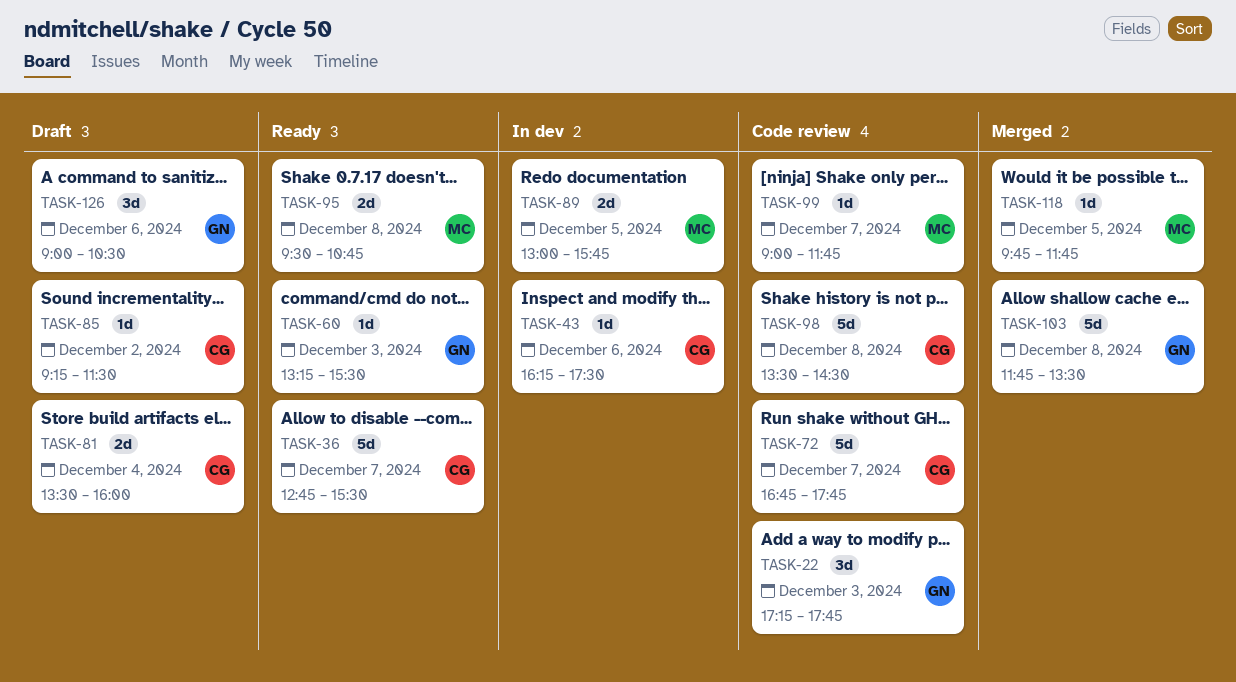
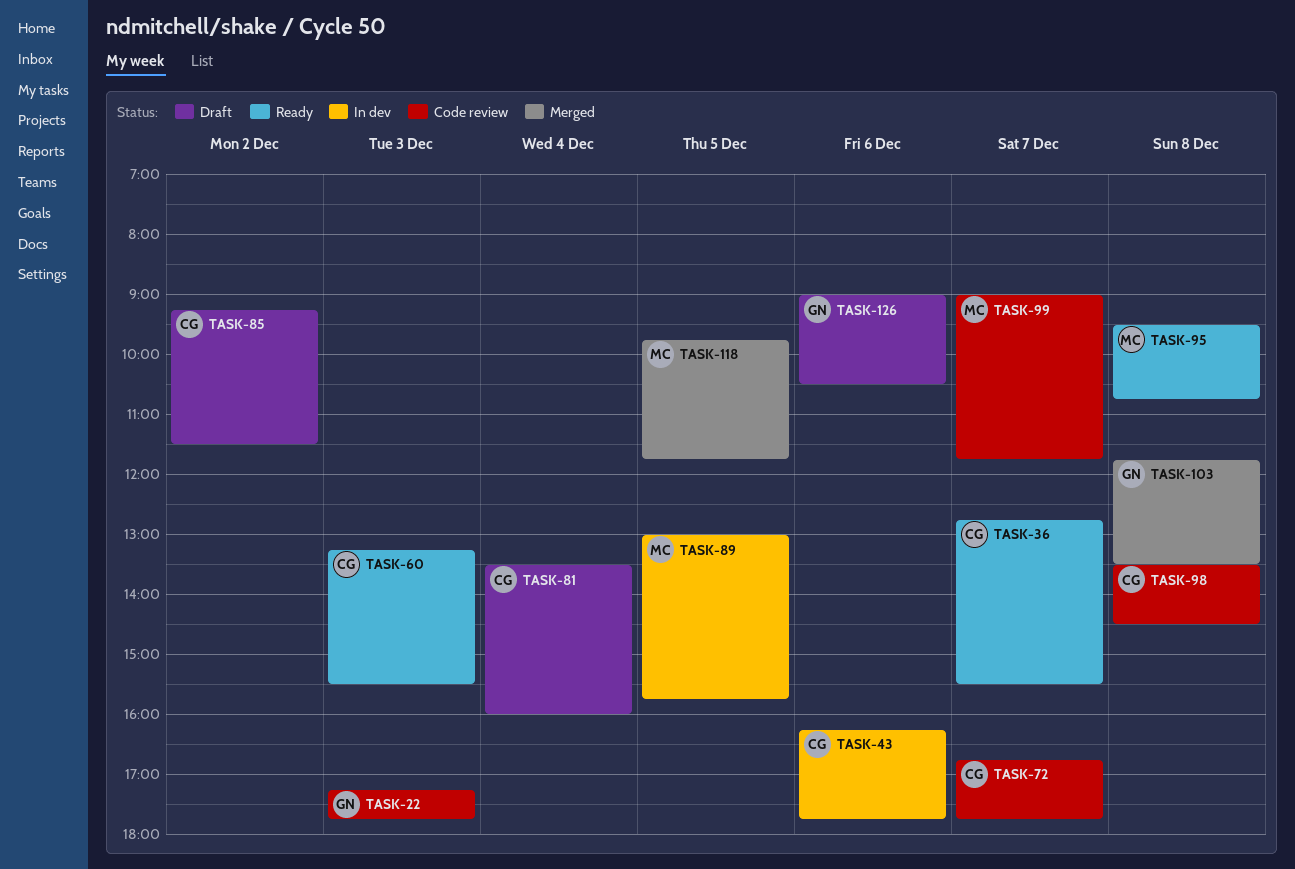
TASK-43, ends: 17:30 -> 17:45
TASK-60, owner: GN -> CG

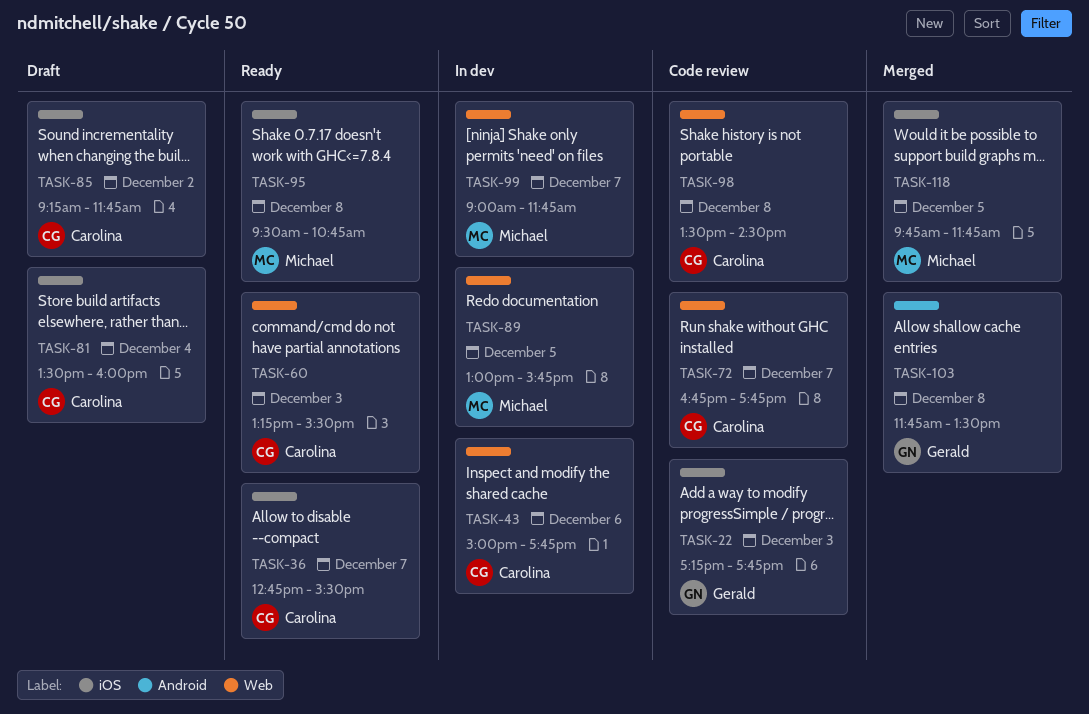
TASK-43, begins: 16:15 -> 15:00
TASK-85, ends: 11:30 -> 11:45
TASK-99, status: Code review -> In dev
TASK-126: present -> none

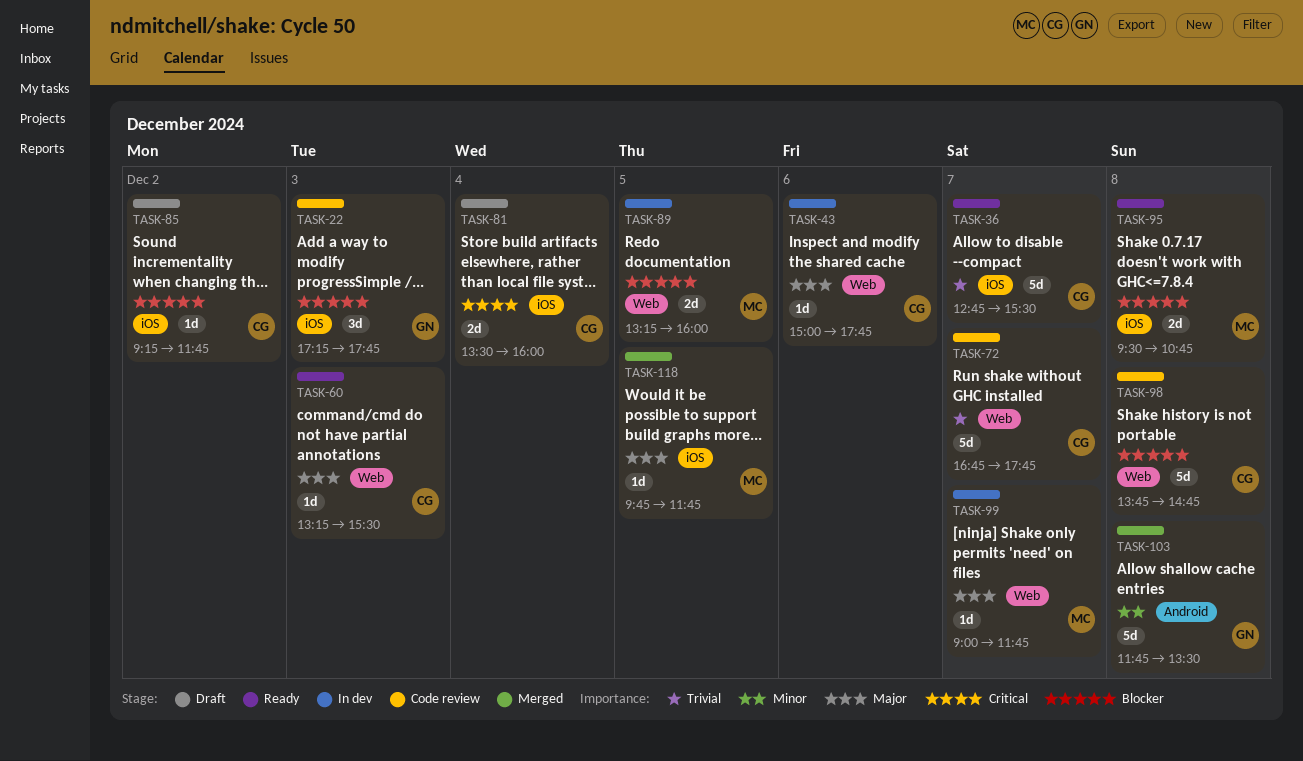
TASK-89, begins: 13:00 -> 13:15
TASK-89, ends: 15:45 -> 16:00
TASK-98, begins: 13:30 -> 13:45
TASK-98, ends: 14:30 -> 14:45

